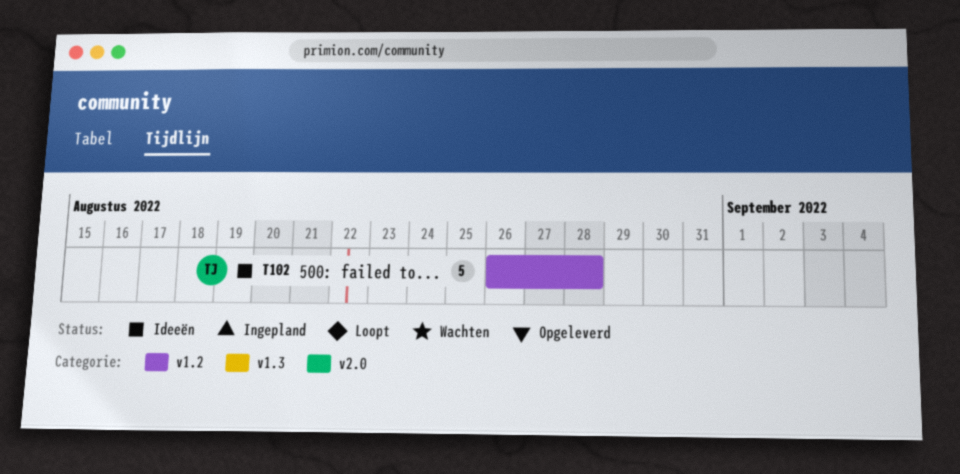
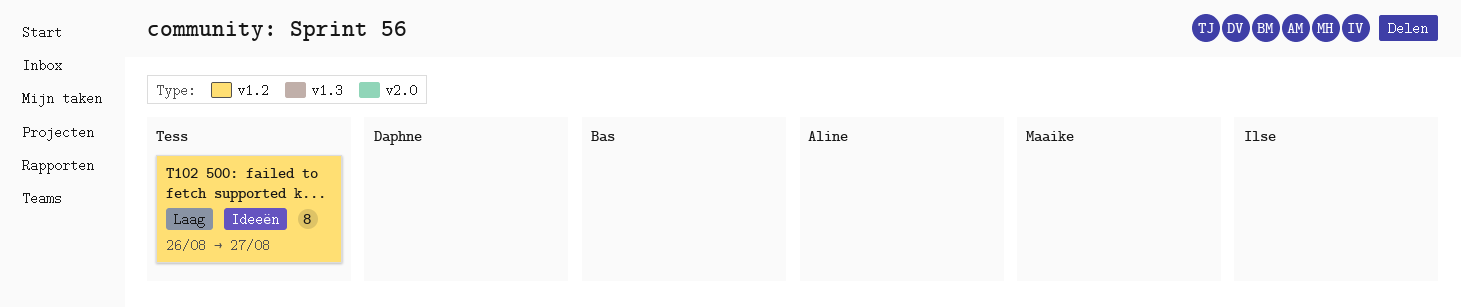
T102, estimate: 5 -> 8
T102, due: Aug 28 -> Aug 27

